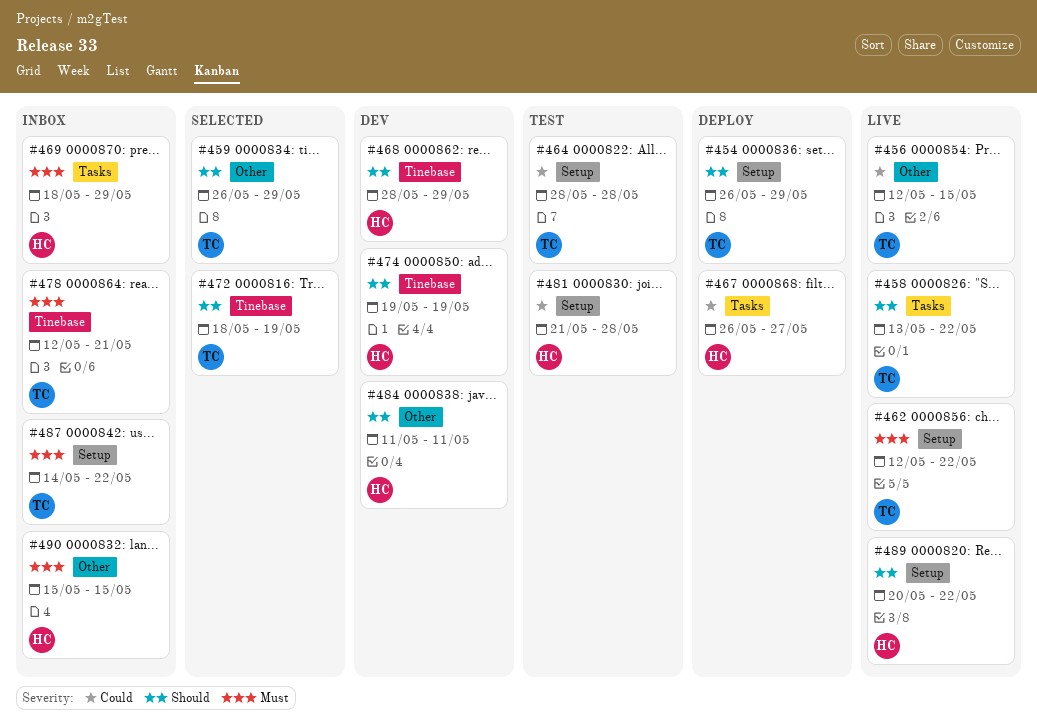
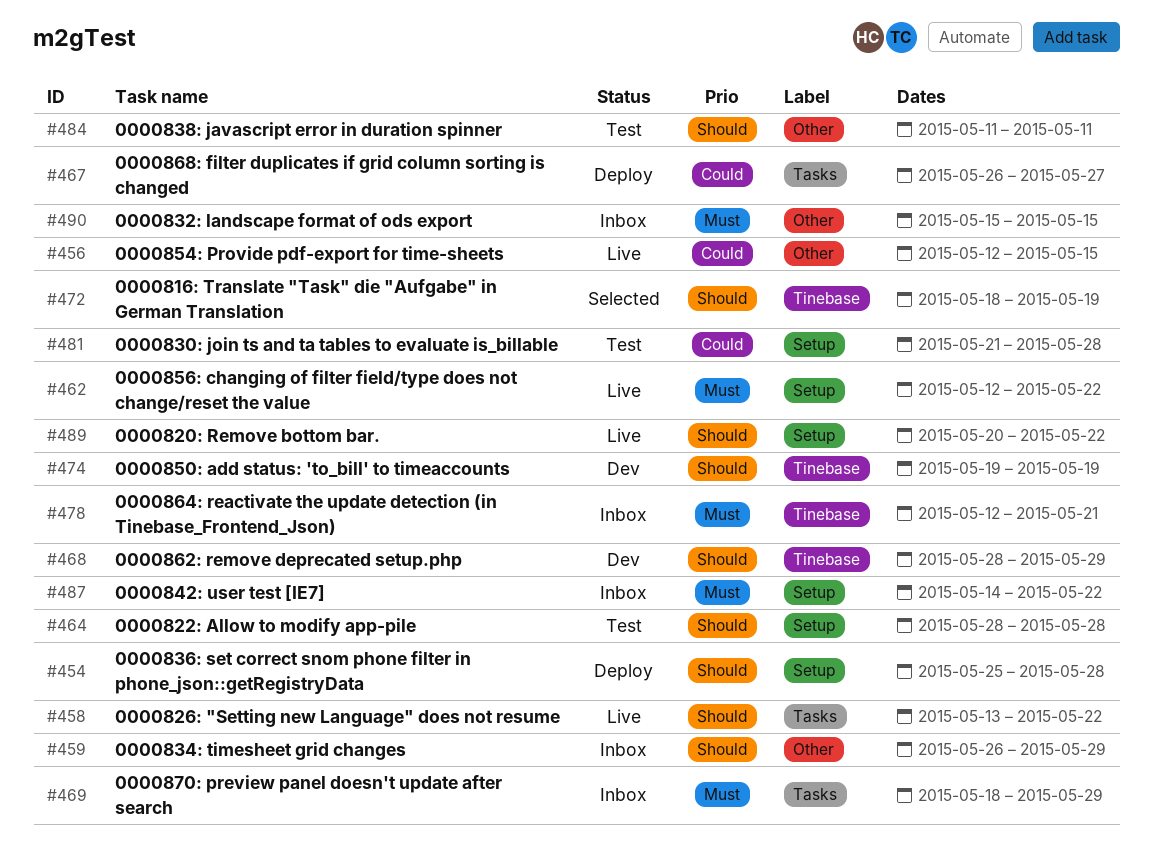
#454, start: May 26 -> May 25
#454, due: May 29 -> May 28
#459, status: Selected -> Inbox
#464, priority: Could -> Should
#484, status: Dev -> Test

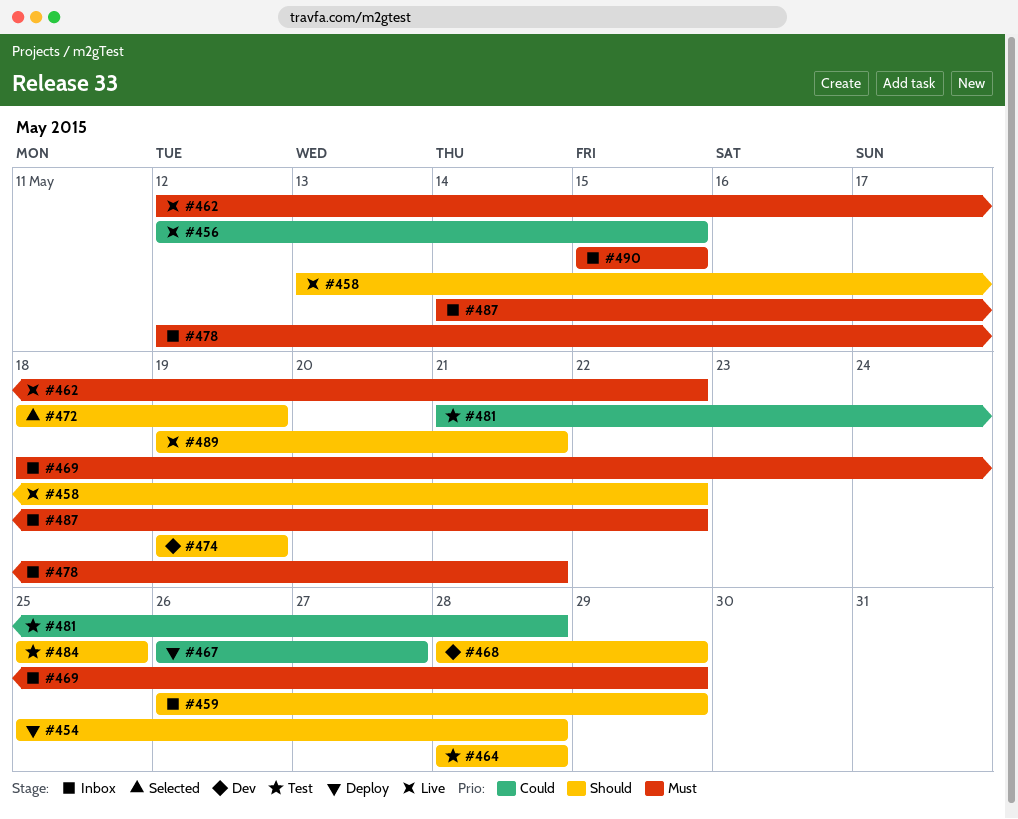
#484, start: May 11 -> May 25
#484, due: May 11 -> May 25
#489, start: May 20 -> May 19
#489, due: May 22 -> May 21

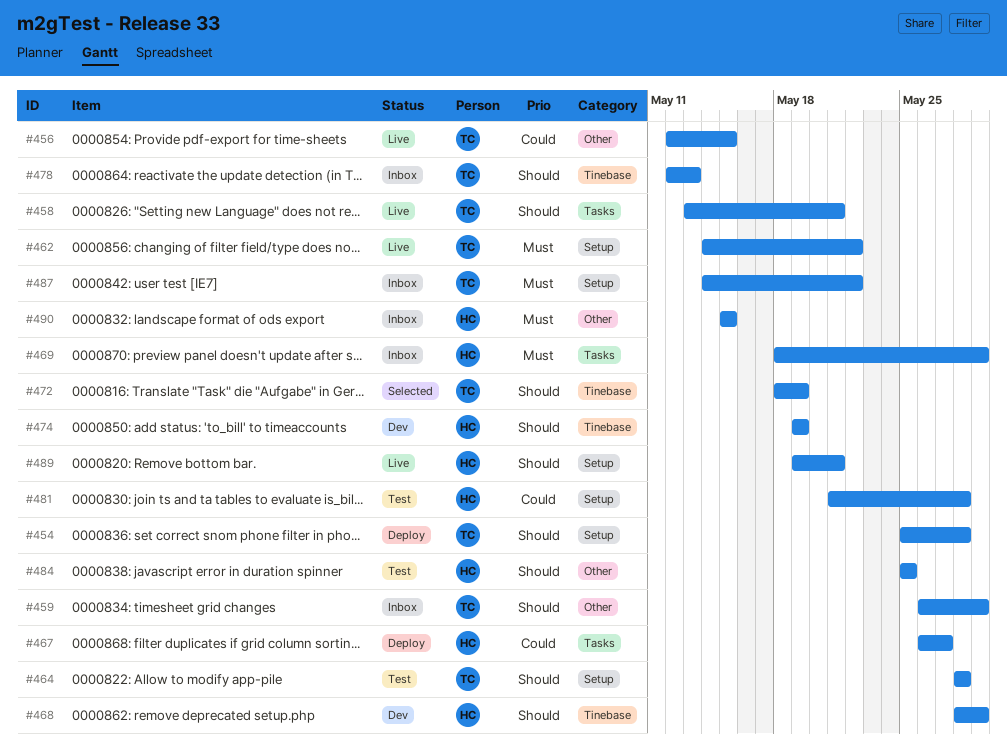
#458, due: May 22 -> May 21
#462, start: May 12 -> May 14
#478, priority: Must -> Should
#478, due: May 21 -> May 13

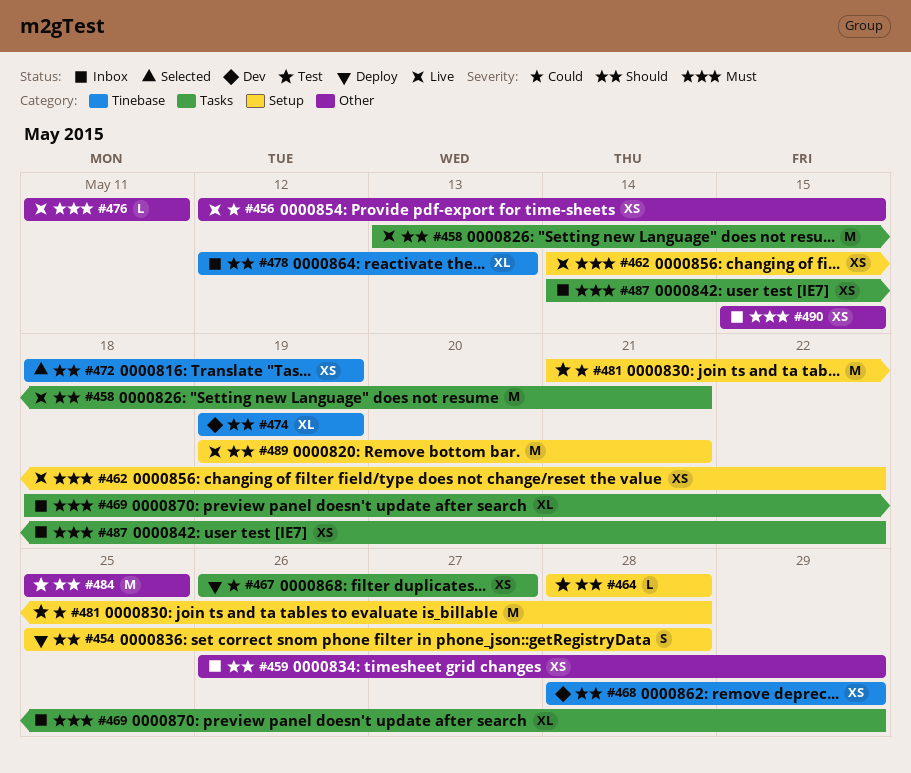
#476: none -> present
#487, label: Setup -> Tasks

